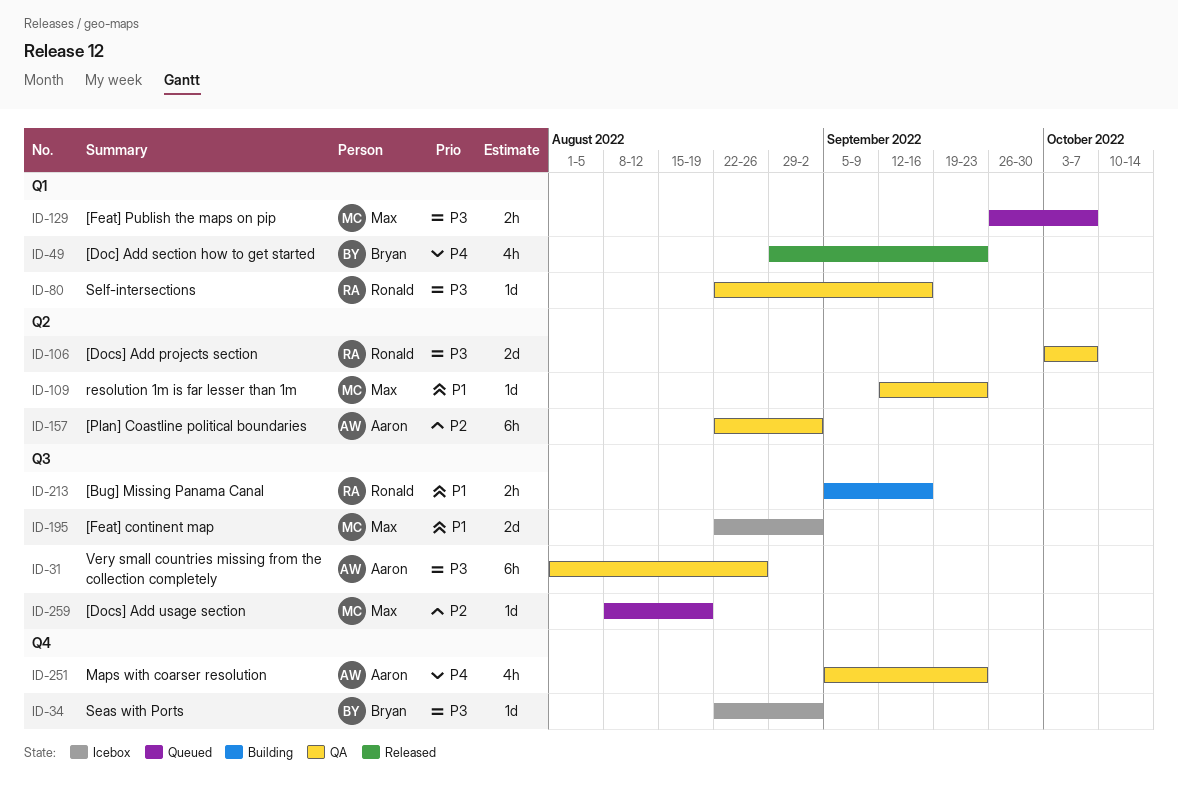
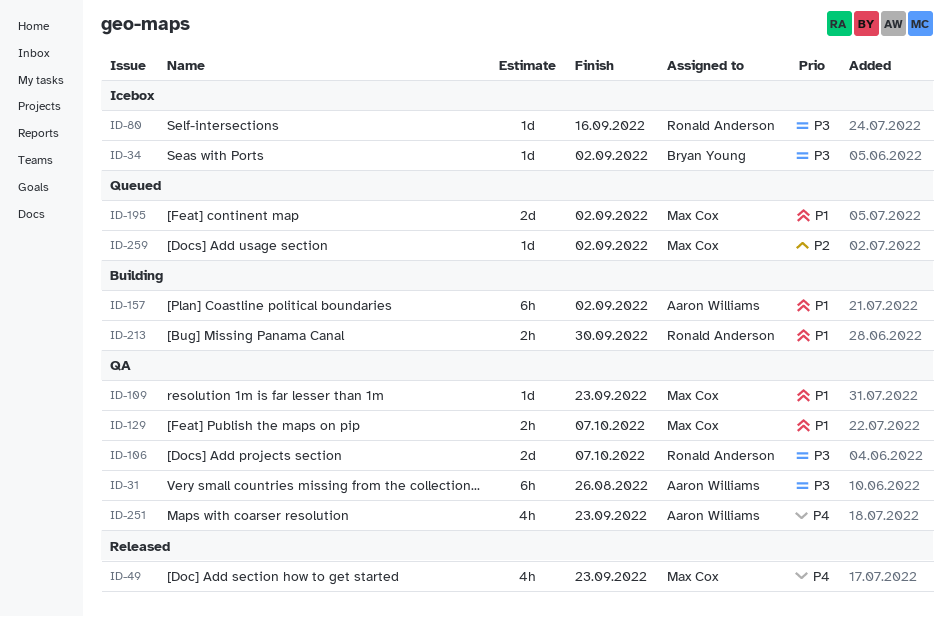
ID-49, owner: Bryan Young -> Max Cox
ID-80, status: QA -> Icebox
ID-129, status: Queued -> QA
ID-129, priority: P3 -> P1
ID-157, status: QA -> Building
ID-157, priority: P2 -> P1
ID-195, status: Icebox -> Queued
ID-213, due: Sep 16 -> Sep 30
ID-259, due: Aug 19 -> Sep 2

